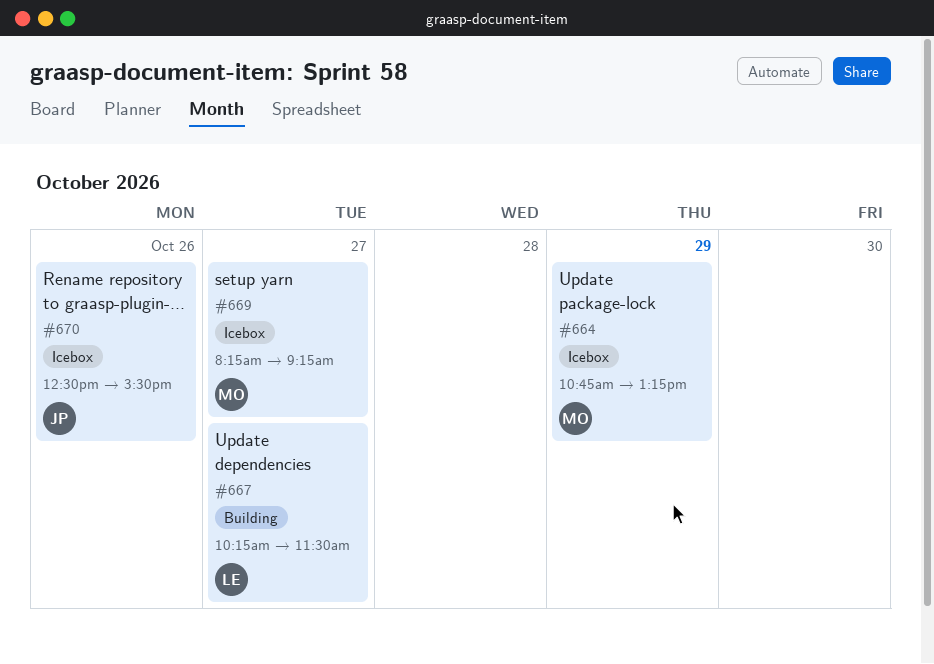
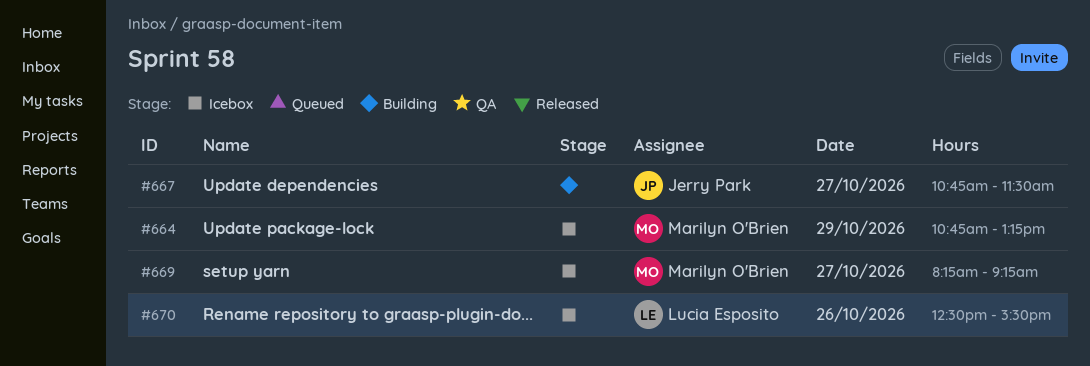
#667, owner: Lucia Esposito -> Jerry Park
#667, begins: 10:15 -> 10:45
#670, owner: Jerry Park -> Lucia Esposito

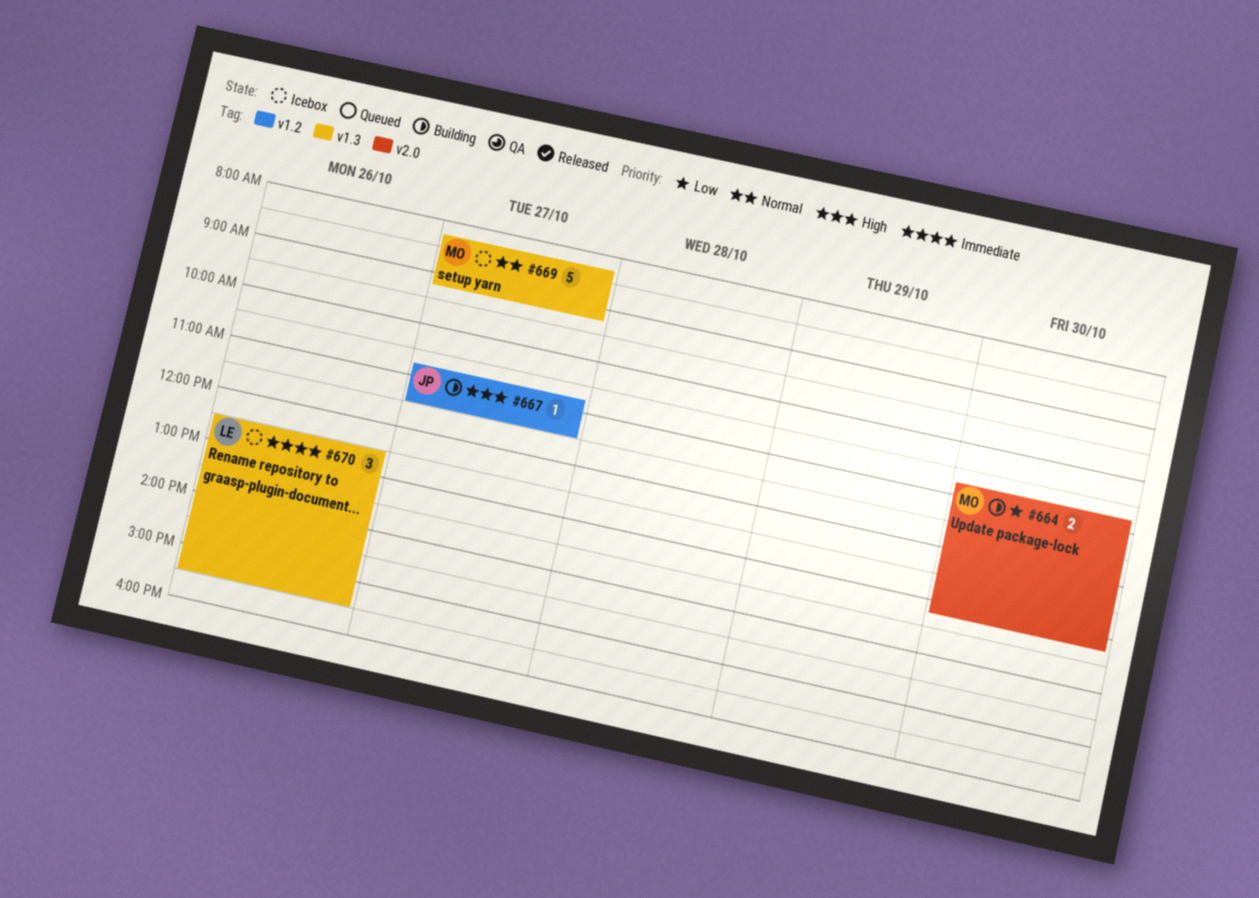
#664, status: Icebox -> Building
#664, day: Oct 29 -> Oct 30

